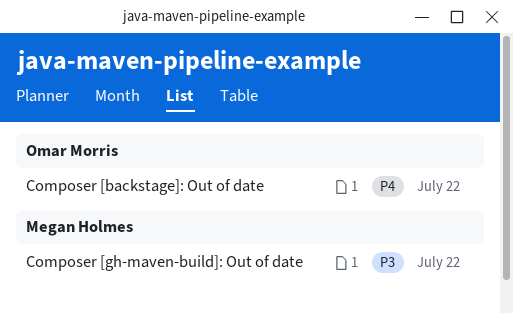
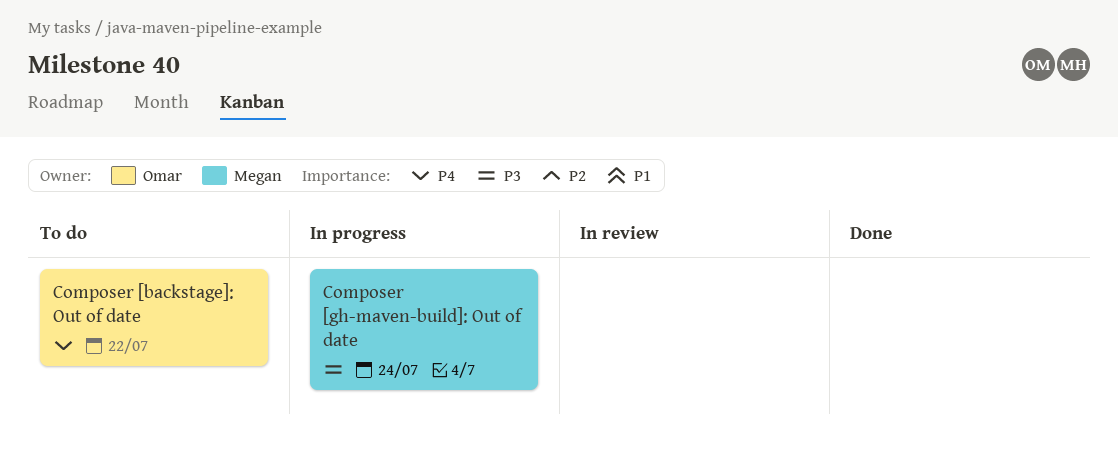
Composer [gh-maven-build]: Out of date, due: Jul 22 -> Jul 24

